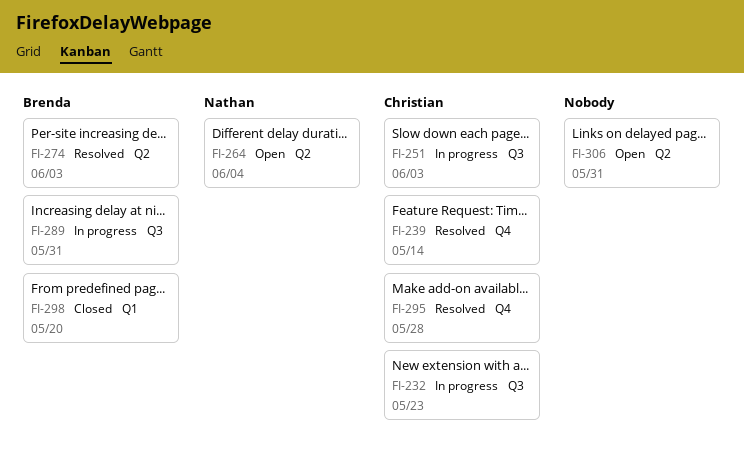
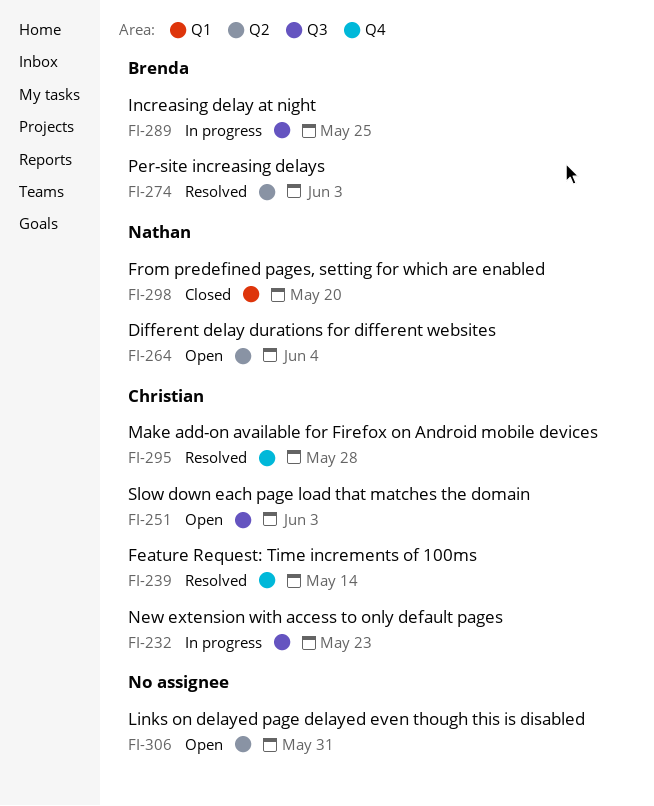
FI-251, status: In progress -> Open
FI-289, due: May 31 -> May 25
FI-298, owner: Brenda -> Nathan

